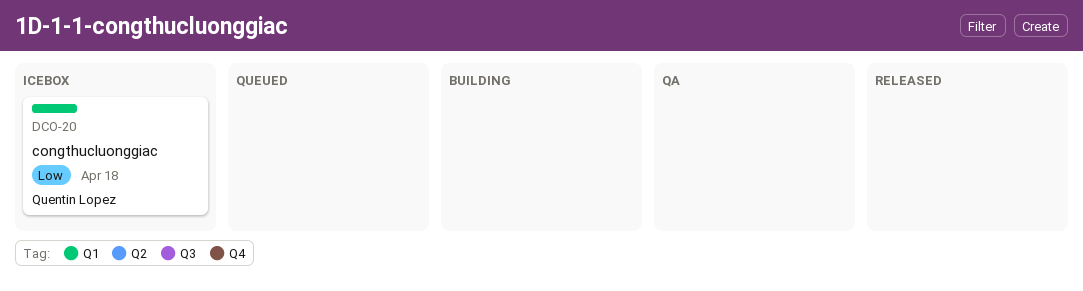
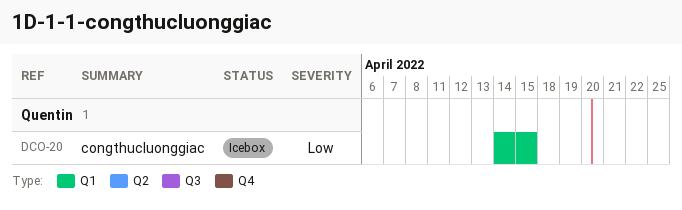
DCO-20, due: Apr 18 -> Apr 15

